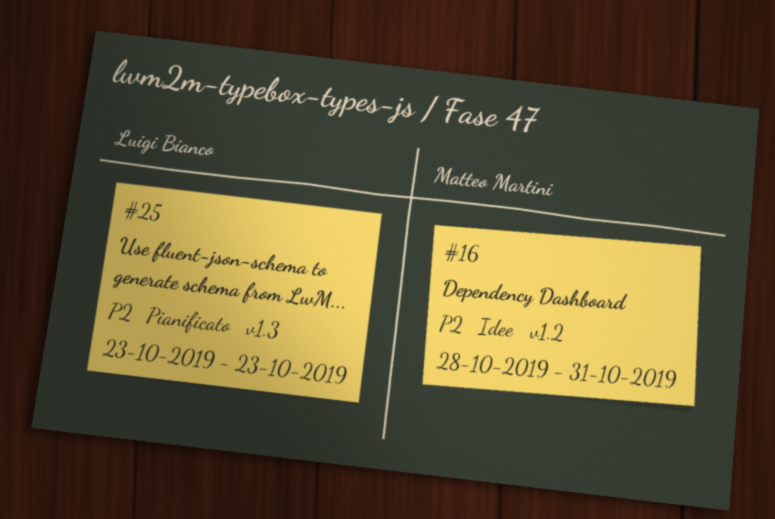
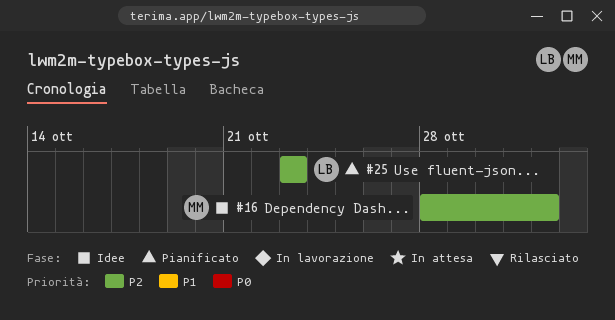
#16, due: Oct 31 -> Nov 1

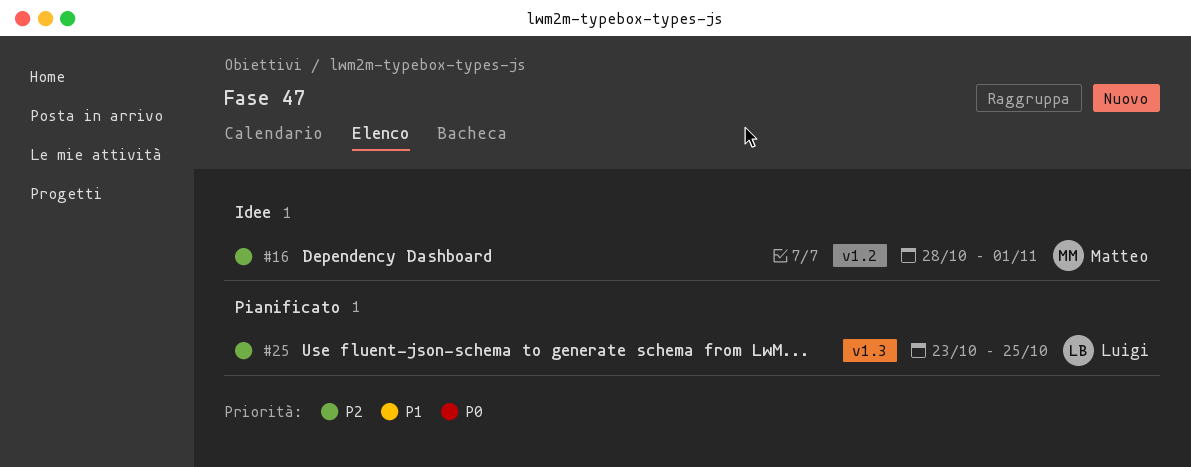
#25, due: Oct 23 -> Oct 25

